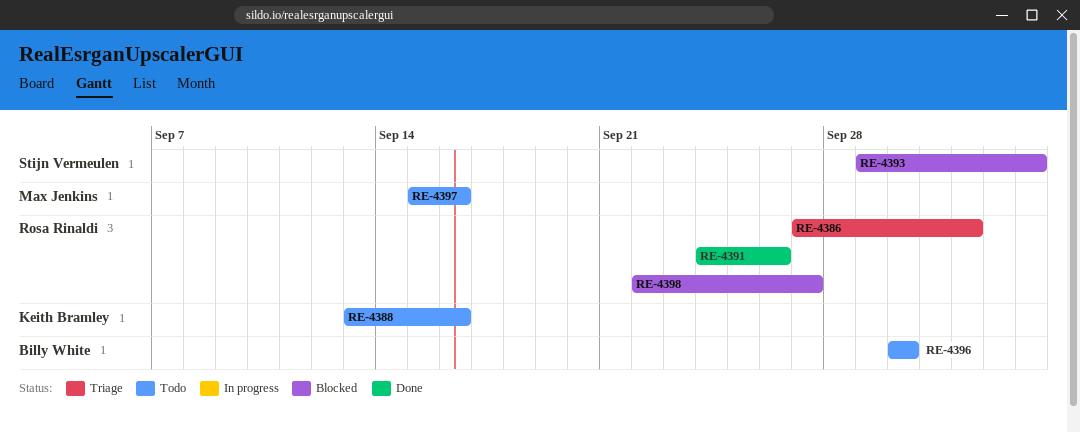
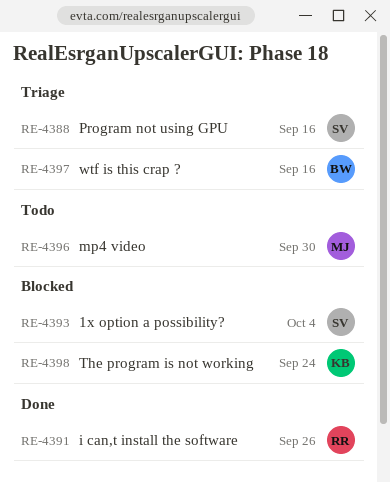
RE-4386: present -> none
RE-4388, status: Todo -> Triage
RE-4388, owner: Keith Bramley -> Stijn Vermeulen
RE-4396, owner: Billy White -> Max Jenkins
RE-4397, status: Todo -> Triage
RE-4397, owner: Max Jenkins -> Billy White
RE-4398, owner: Rosa Rinaldi -> Keith Bramley
RE-4398, due: Sep 27 -> Sep 24

